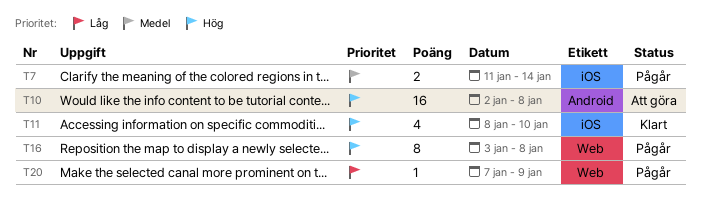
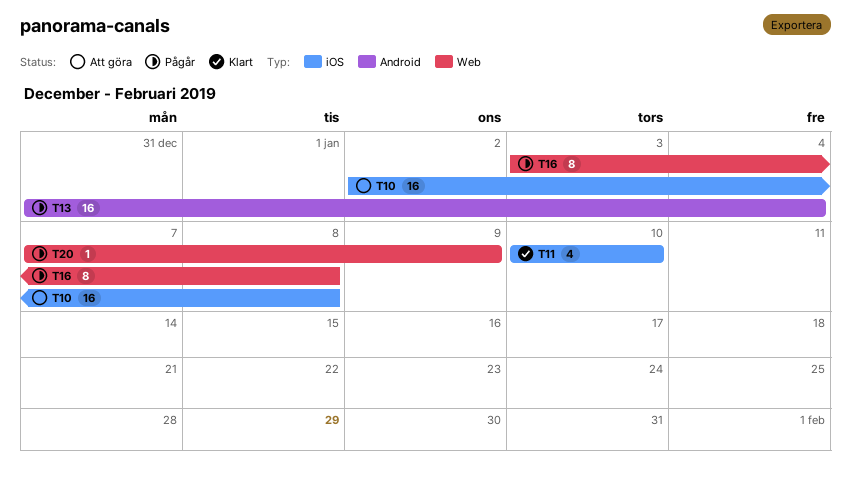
T7: present -> none
T10, label: Android -> iOS
T11, start: Jan 8 -> Jan 10
T13: none -> present

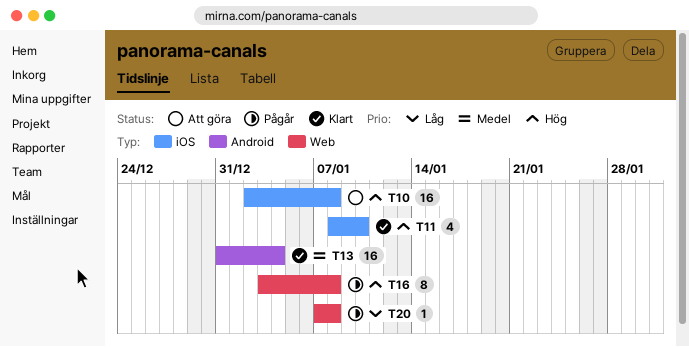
T11, start: Jan 10 -> Jan 8
T13, status: Pågår -> Klart
T20, due: Jan 9 -> Jan 8

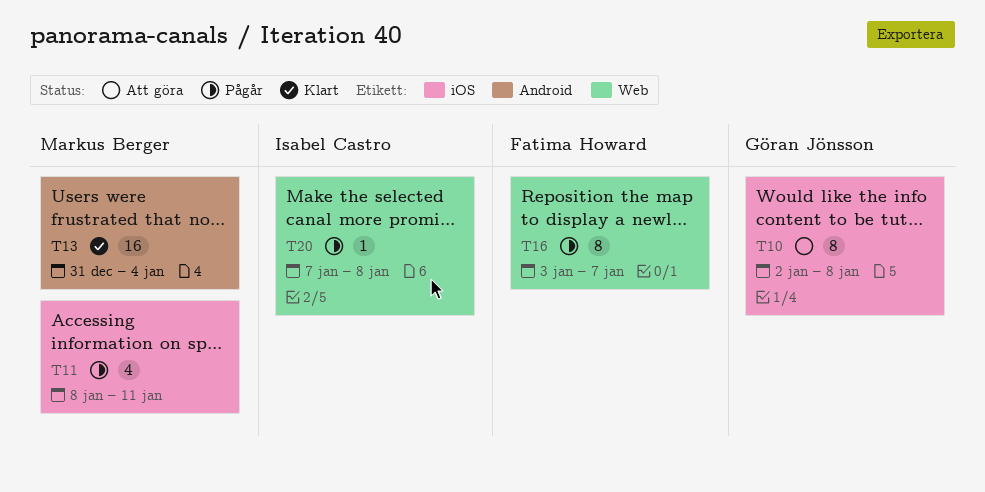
T10, estimate: 16 -> 8
T11, status: Klart -> Pågår
T11, due: Jan 10 -> Jan 11
T16, due: Jan 8 -> Jan 7

